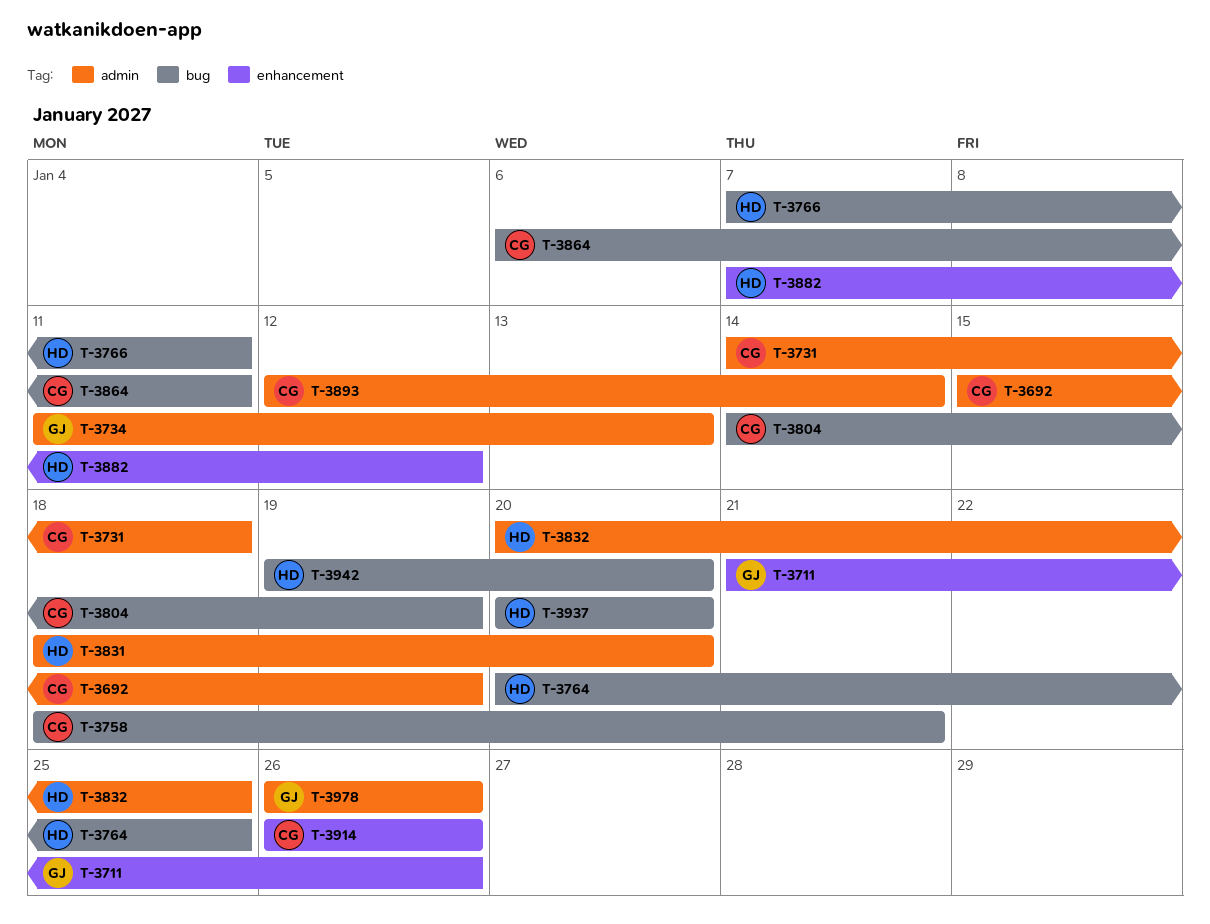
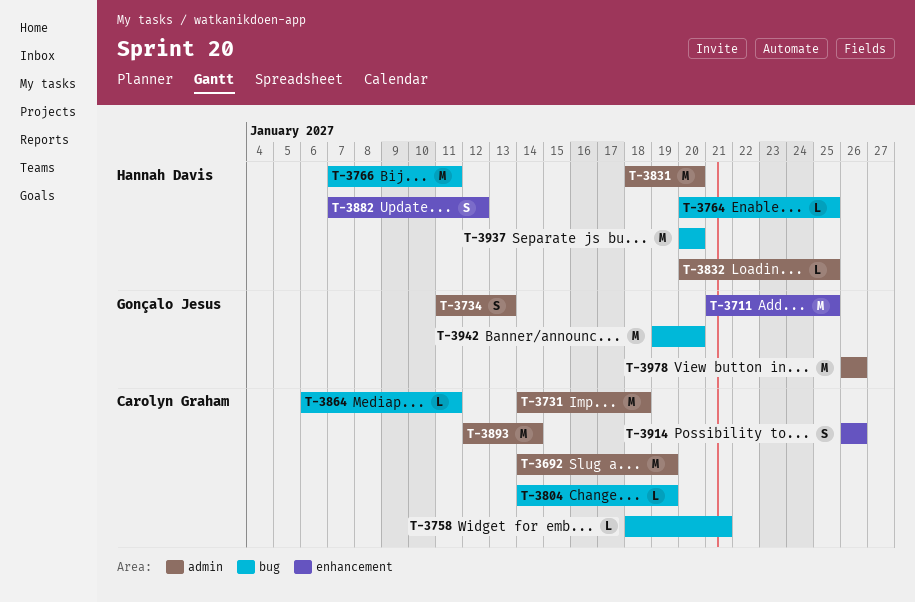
T-3692, start: Jan 15 -> Jan 14
T-3711, due: Jan 26 -> Jan 25
T-3942, owner: Hannah Davis -> Gonçalo Jesus

